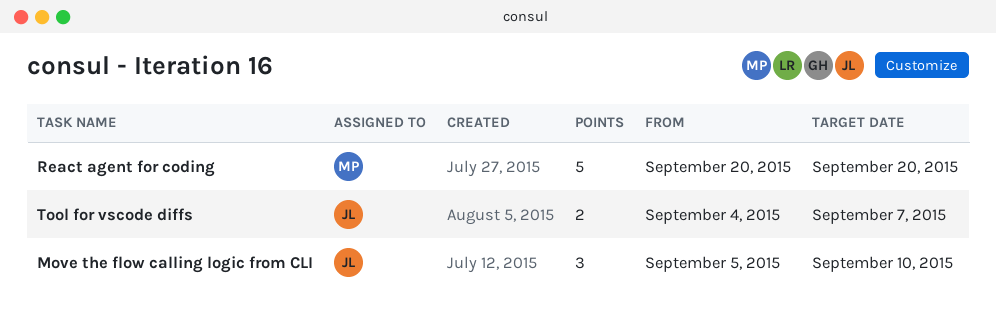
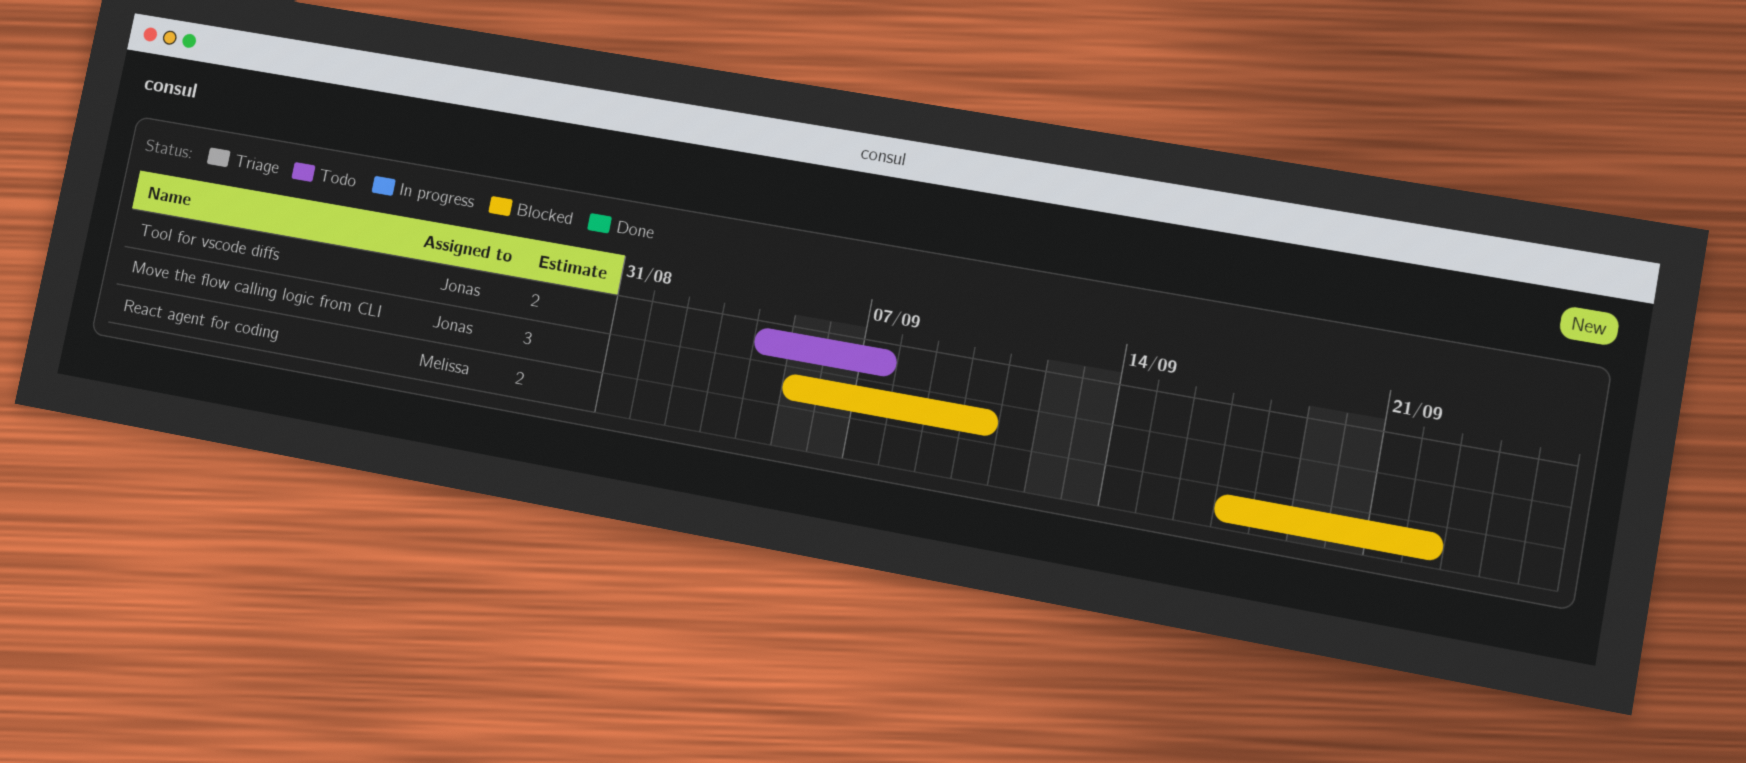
React agent for coding, estimate: 5 -> 2
React agent for coding, start: Sep 20 -> Sep 17
React agent for coding, due: Sep 20 -> Sep 22

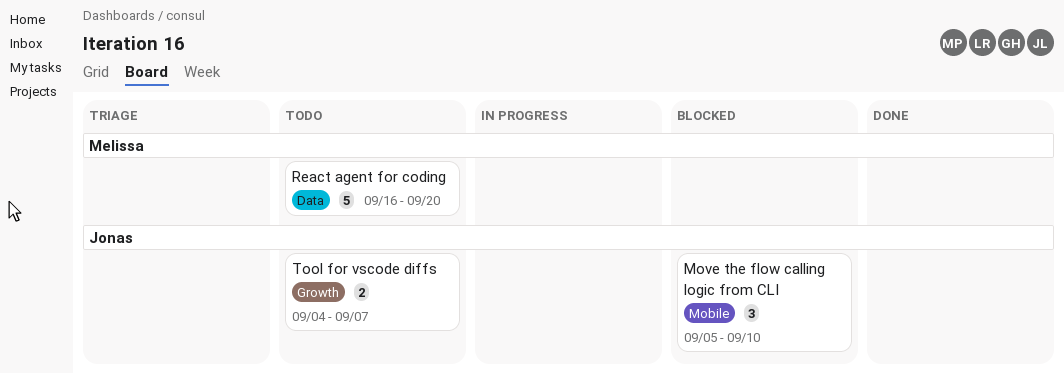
React agent for coding, status: Blocked -> Todo
React agent for coding, estimate: 2 -> 5
React agent for coding, start: Sep 17 -> Sep 16
React agent for coding, due: Sep 22 -> Sep 20

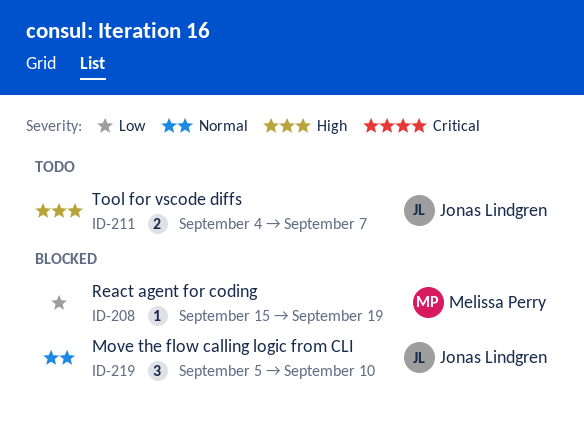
React agent for coding, status: Todo -> Blocked
React agent for coding, estimate: 5 -> 1
React agent for coding, start: Sep 16 -> Sep 15
React agent for coding, due: Sep 20 -> Sep 19

